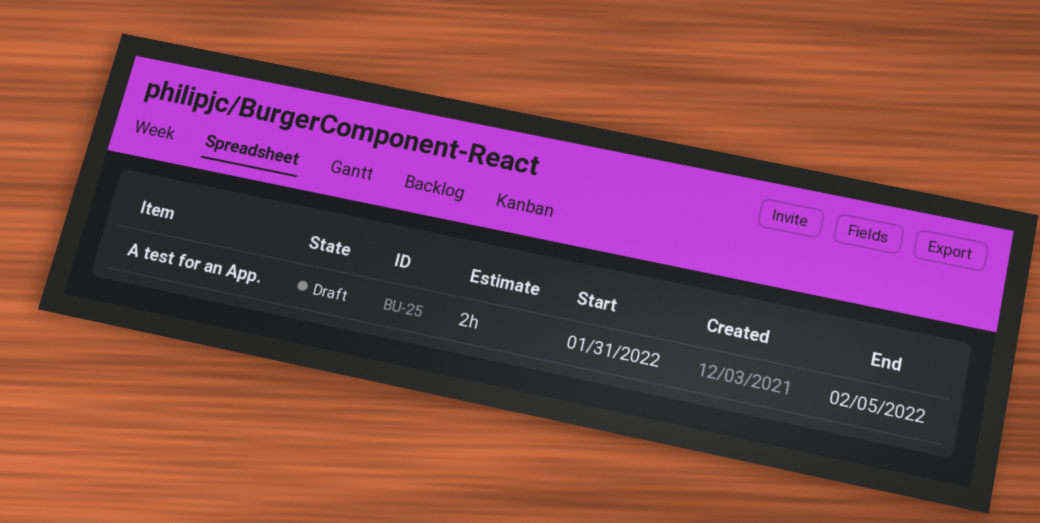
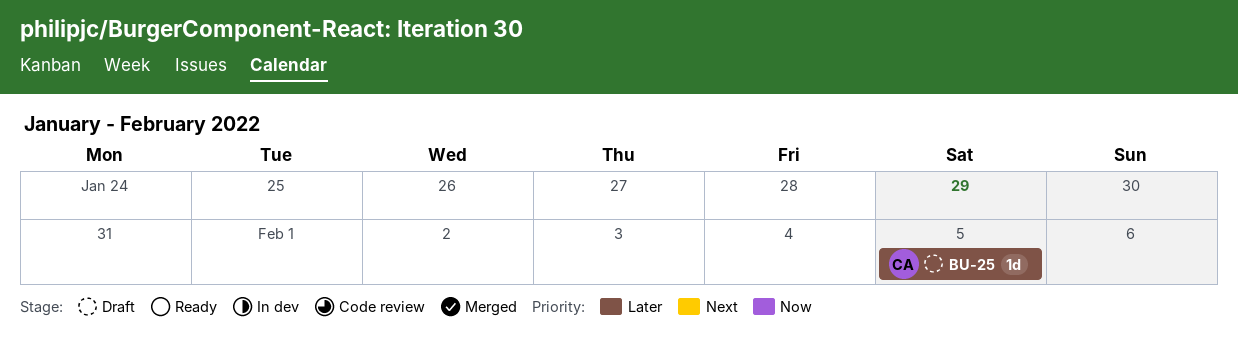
BU-25, estimate: 2h -> 1d
BU-25, start: Jan 31 -> Feb 5

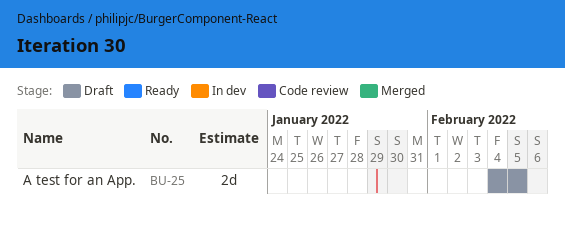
BU-25, estimate: 1d -> 2d
BU-25, start: Feb 5 -> Feb 4

